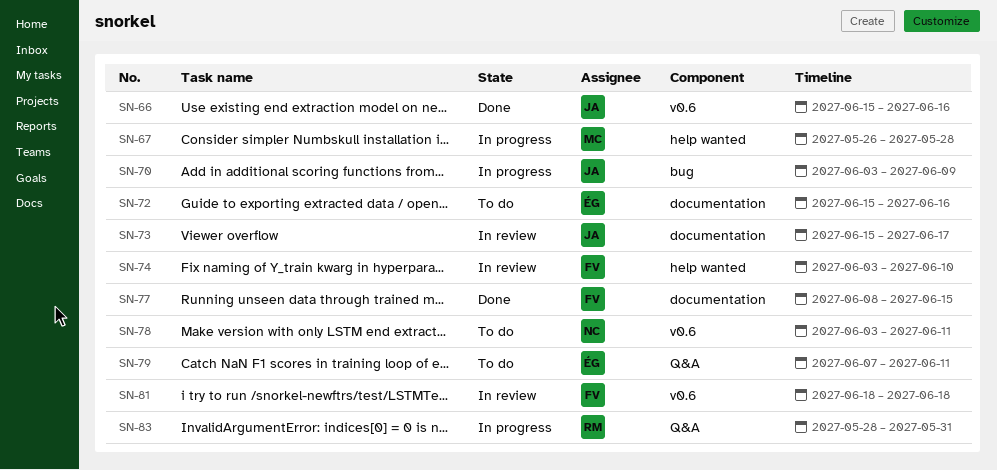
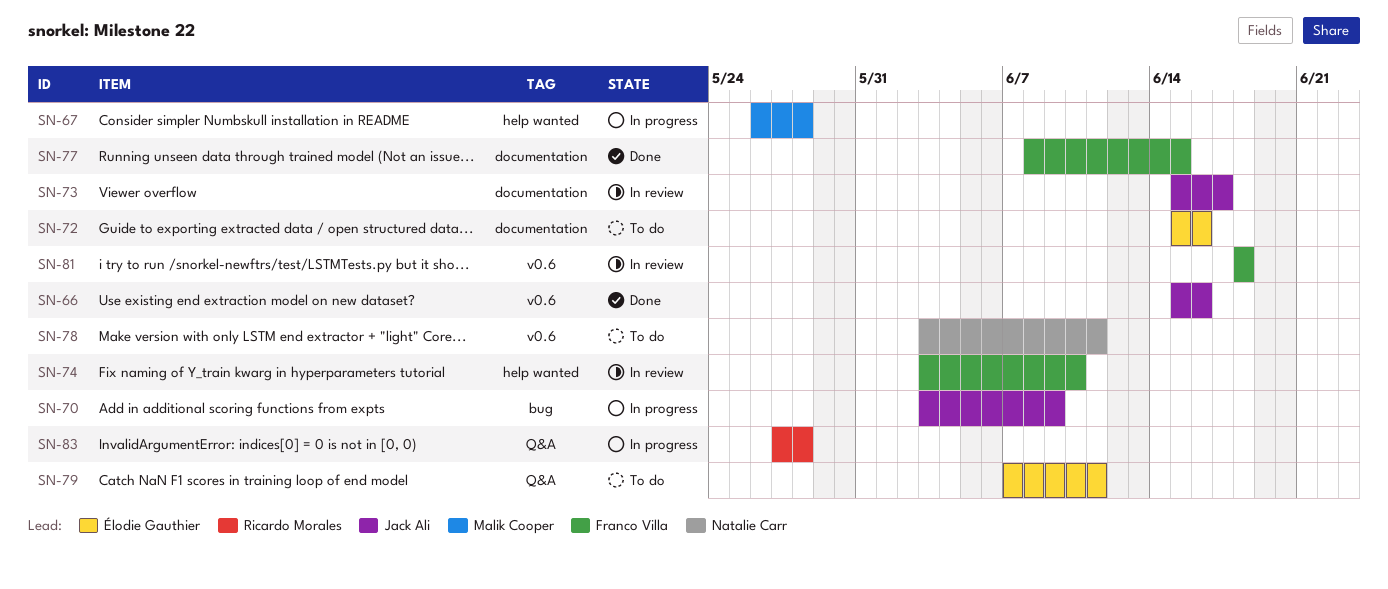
SN-83, start: May 28 -> May 27
SN-83, due: May 31 -> May 28

